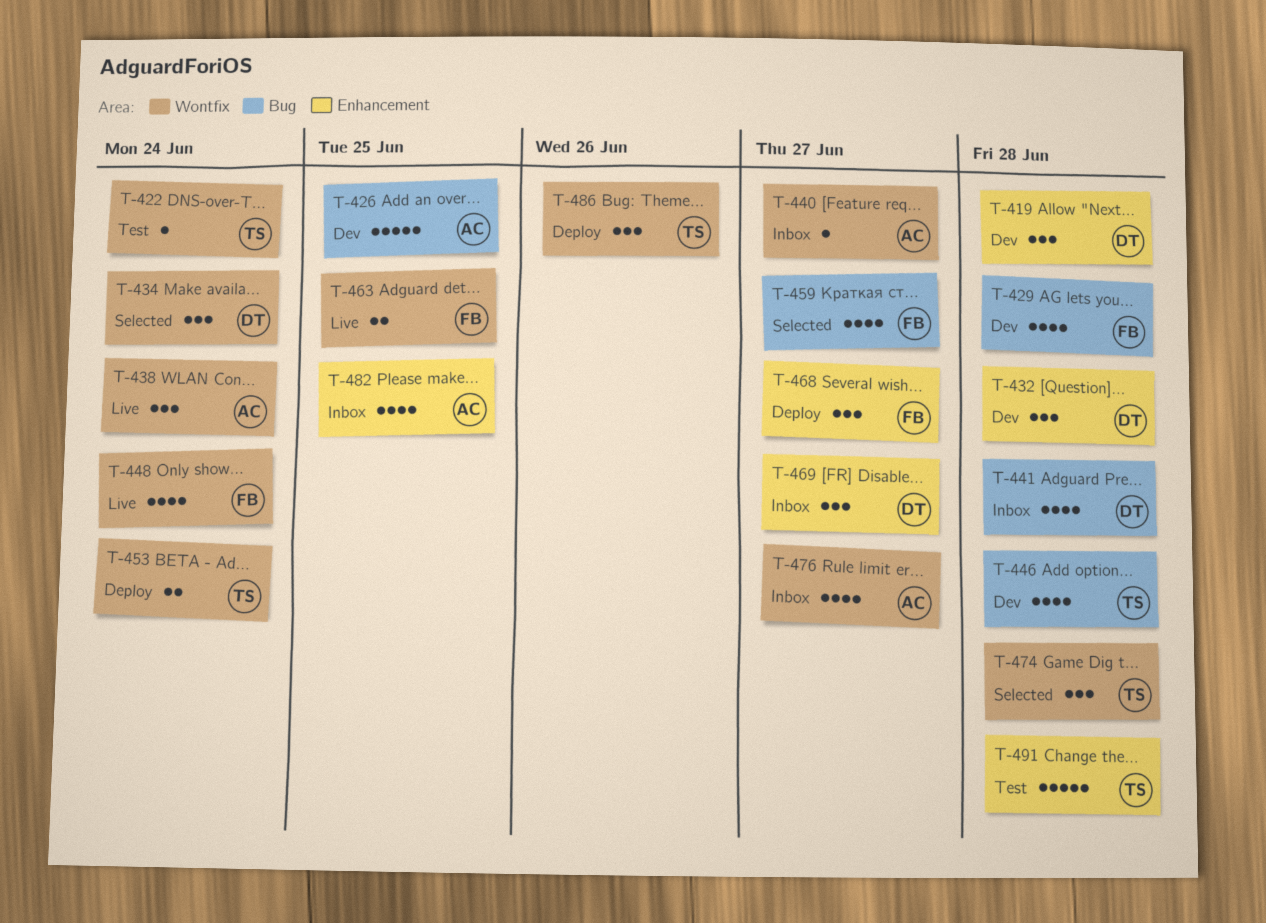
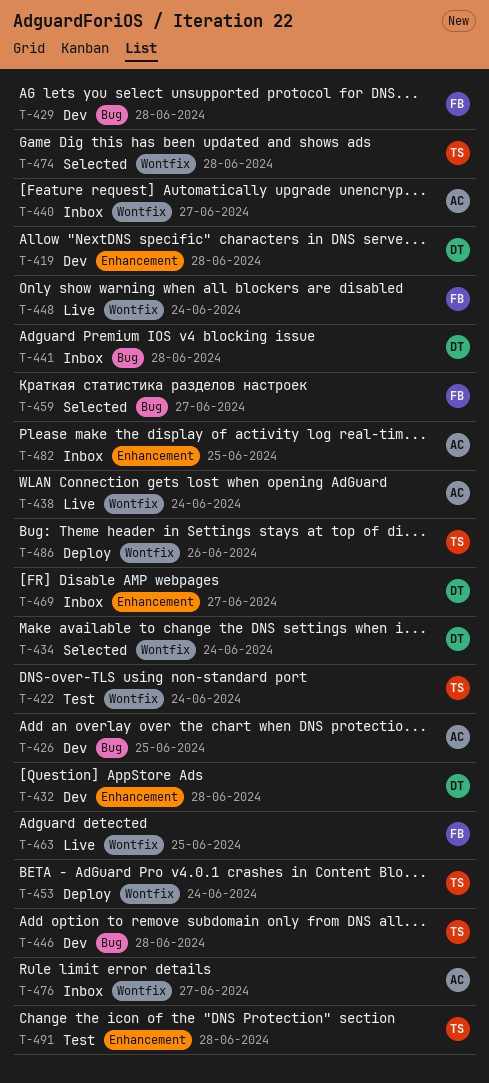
T-468: present -> none

